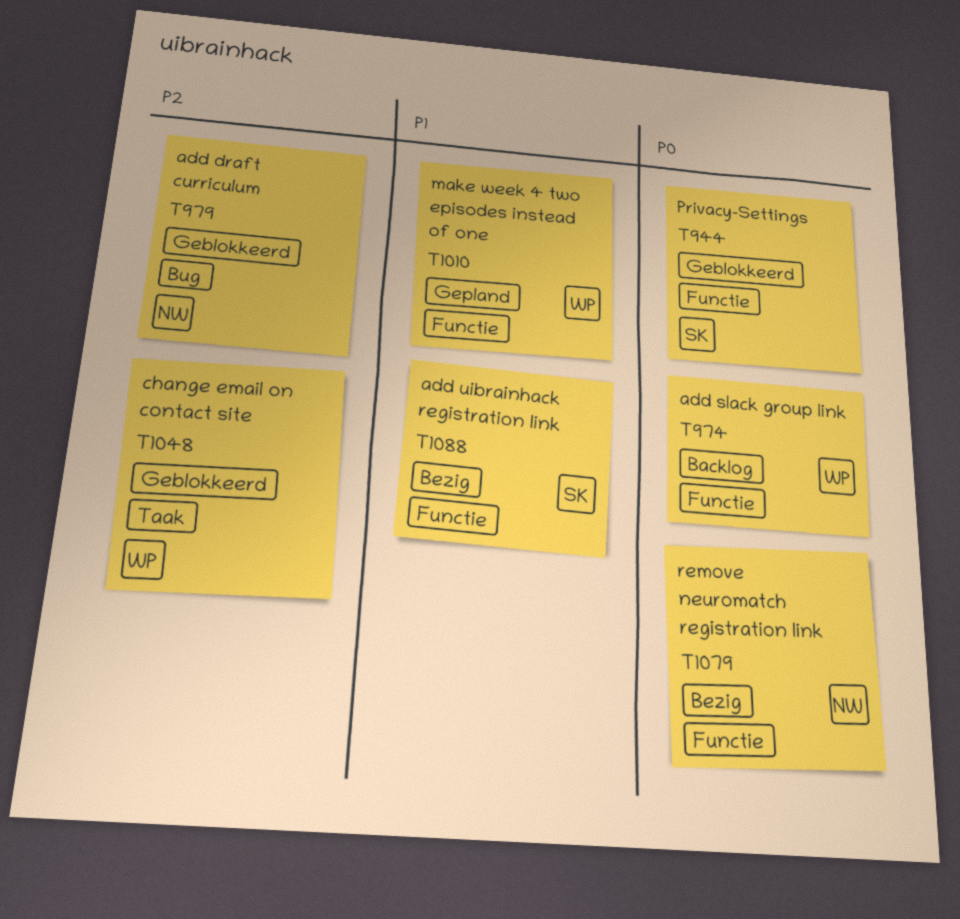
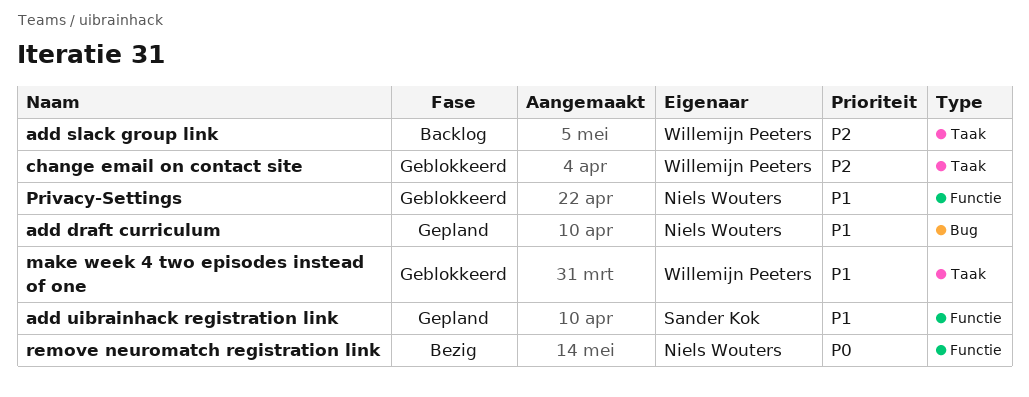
add draft curriculum, status: Geblokkeerd -> Gepland
add draft curriculum, priority: P2 -> P1
add slack group link, priority: P0 -> P2
add slack group link, label: Functie -> Taak
add uibrainhack registration link, status: Bezig -> Gepland
make week 4 two episodes instead of one, status: Gepland -> Geblokkeerd
make week 4 two episodes instead of one, label: Functie -> Taak
Privacy-Settings, owner: Sander Kok -> Niels Wouters
Privacy-Settings, priority: P0 -> P1

